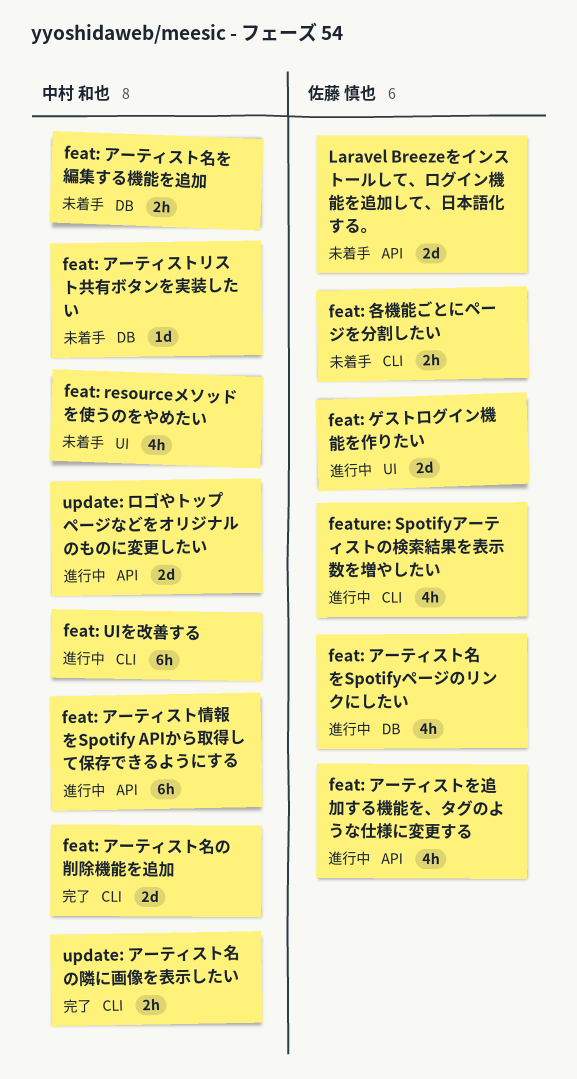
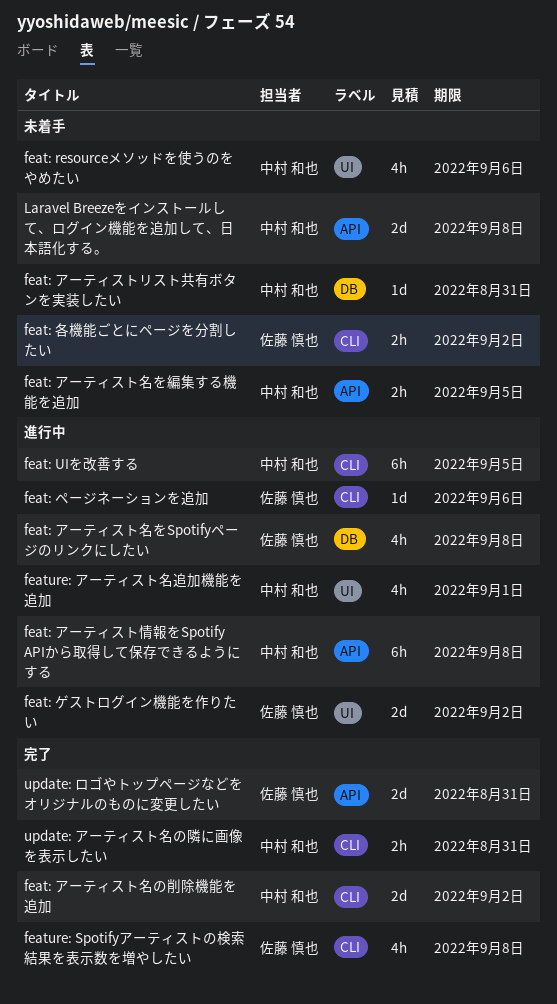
feat: アーティストを追加する機能を、タグのような仕様に変更する: present -> none
feat: アーティスト名を編集する機能を追加, label: DB -> API
feat: ページネーションを追加: none -> present
feature: Spotifyアーティストの検索結果を表示数を増やしたい, status: 進行中 -> 完了
feature: アーティスト名追加機能を追加: none -> present
Laravel Breezeをインストールして、ログイン機能を追加して、日本語化する。, owner: 佐藤 慎也 -> 中村 和也
update: ロゴやトップページなどをオリジナルのものに変更したい, status: 進行中 -> 完了
update: ロゴやトップページなどをオリジナルのものに変更したい, owner: 中村 和也 -> 佐藤 慎也

